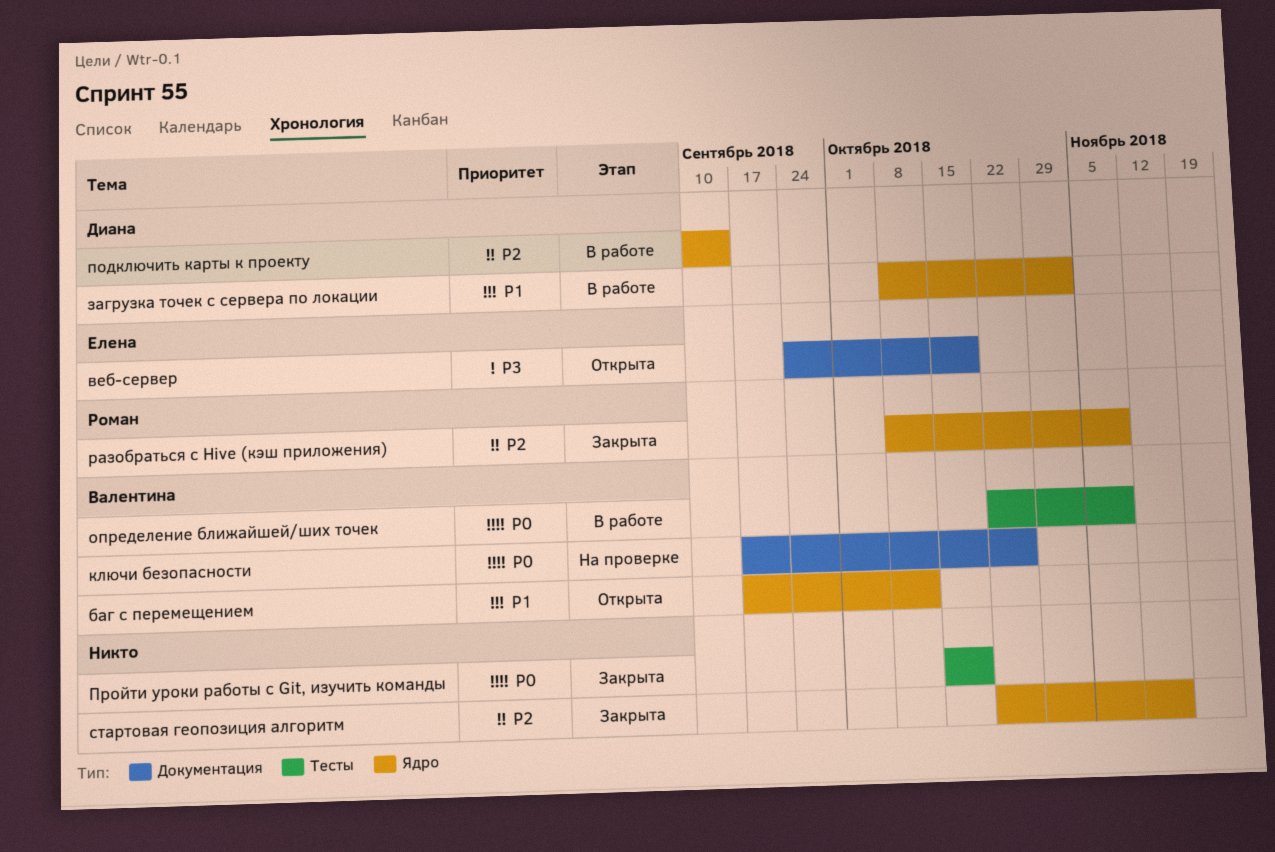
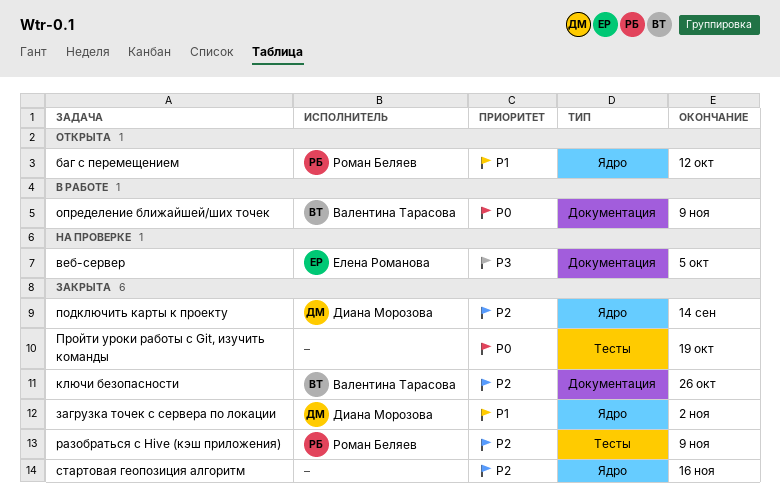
баг с перемещением, owner: Валентина Тарасова -> Роман Беляев
веб-сервер, status: Открыта -> На проверке
веб-сервер, due: Oct 19 -> Oct 5
загрузка точек с сервера по локации, status: В работе -> Закрыта
ключи безопасности, status: На проверке -> Закрыта
ключи безопасности, priority: P0 -> P2
определение ближайшей/ших точек, label: Тесты -> Документация
подключить карты к проекту, status: В работе -> Закрыта
разобраться с Hive (кэш приложения), label: Ядро -> Тесты

